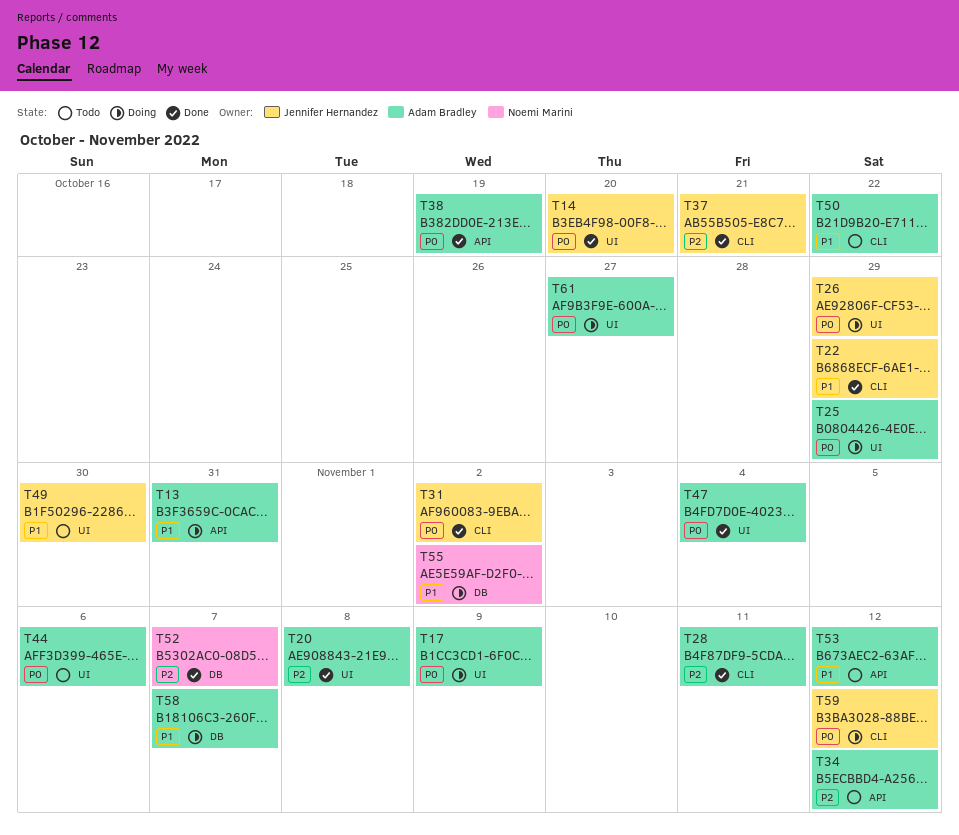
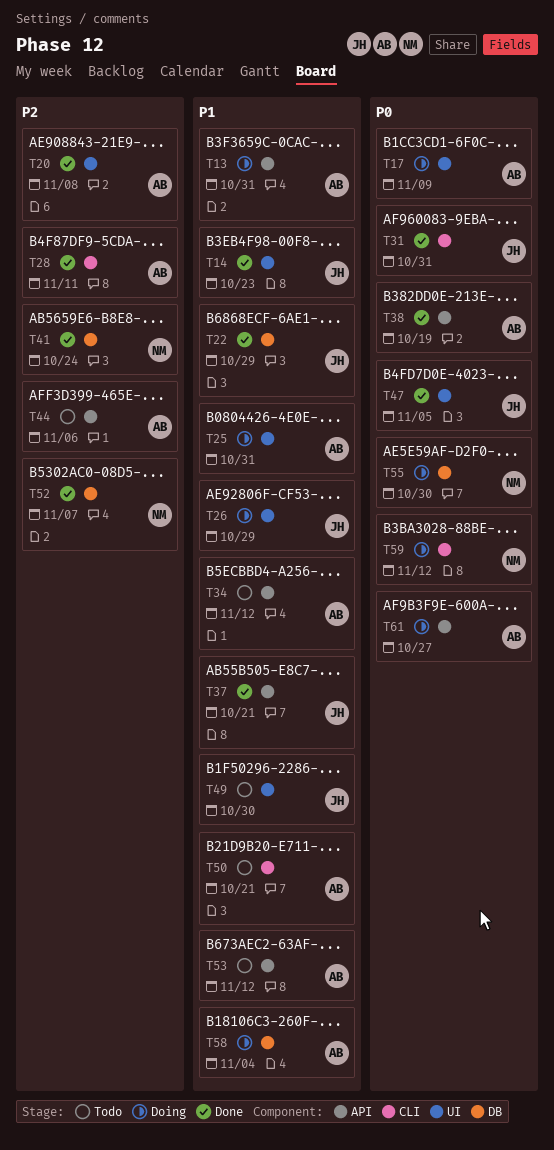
T14, priority: P0 -> P1
T14, due: Oct 20 -> Oct 23
T22, label: CLI -> DB
T25, priority: P0 -> P1
T25, due: Oct 29 -> Oct 31
T26, priority: P0 -> P1
T31, due: Nov 2 -> Oct 31
T34, priority: P2 -> P1
T37, priority: P2 -> P1
T37, label: CLI -> API
T41: none -> present
T44, priority: P0 -> P2
T44, label: UI -> API
T47, owner: Adam Bradley -> Jennifer Hernandez
T47, due: Nov 4 -> Nov 5
T50, due: Oct 22 -> Oct 21
T55, priority: P1 -> P0
T55, due: Nov 2 -> Oct 30
T58, due: Nov 7 -> Nov 4
T59, owner: Jennifer Hernandez -> Noemi Marini
T61, label: UI -> API

